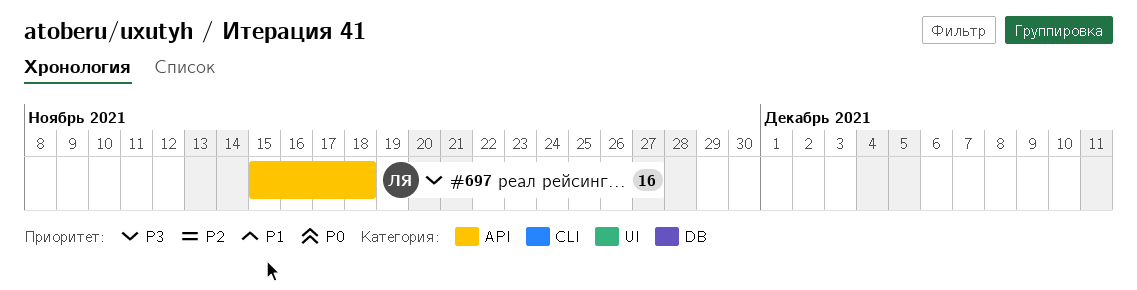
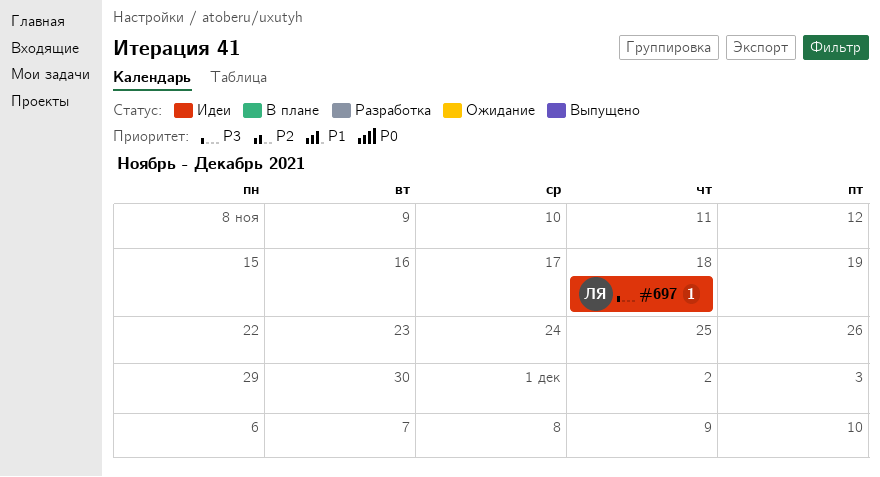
#697, estimate: 16 -> 1
#697, start: Nov 15 -> Nov 18

